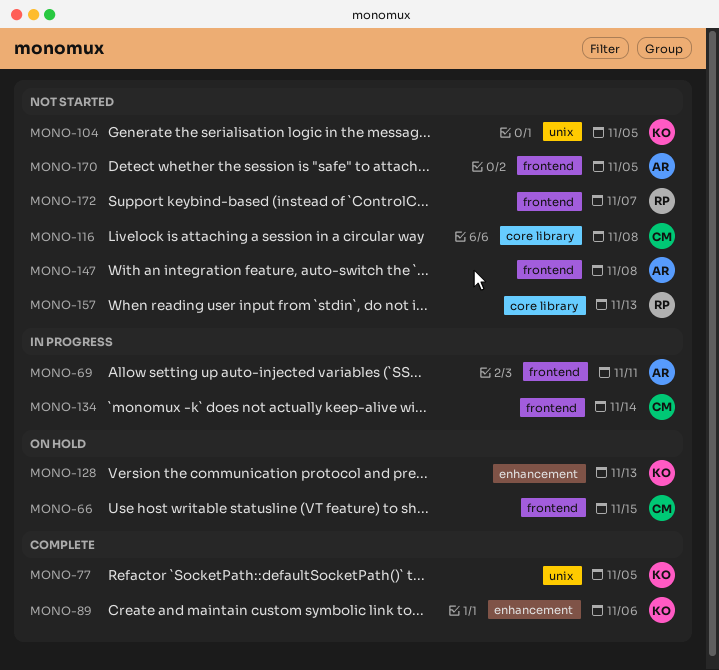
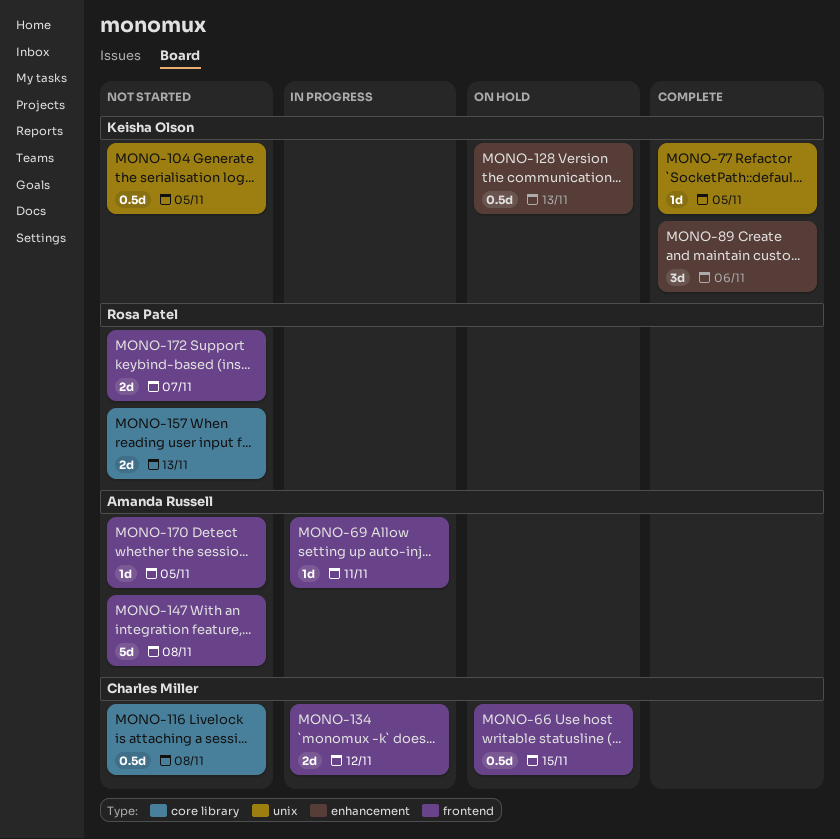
MONO-134, due: Nov 14 -> Nov 12

